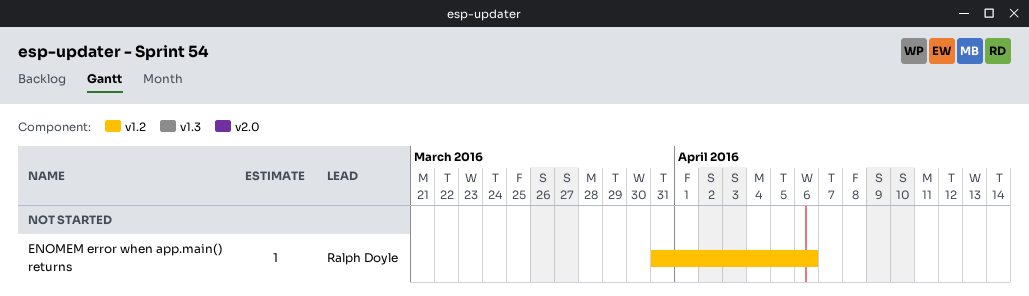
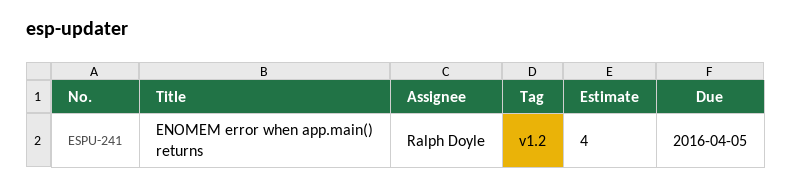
ENOMEM error when app.main() returns, estimate: 1 -> 4
ENOMEM error when app.main() returns, due: Apr 6 -> Apr 5

